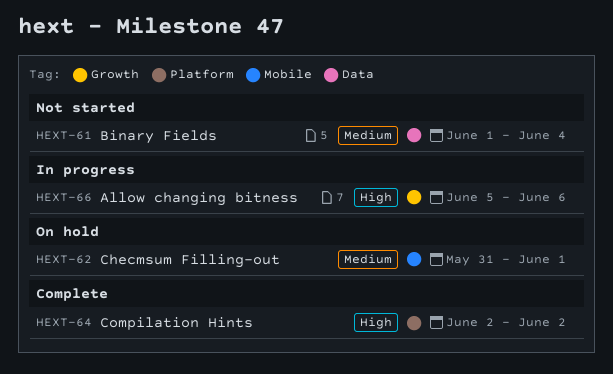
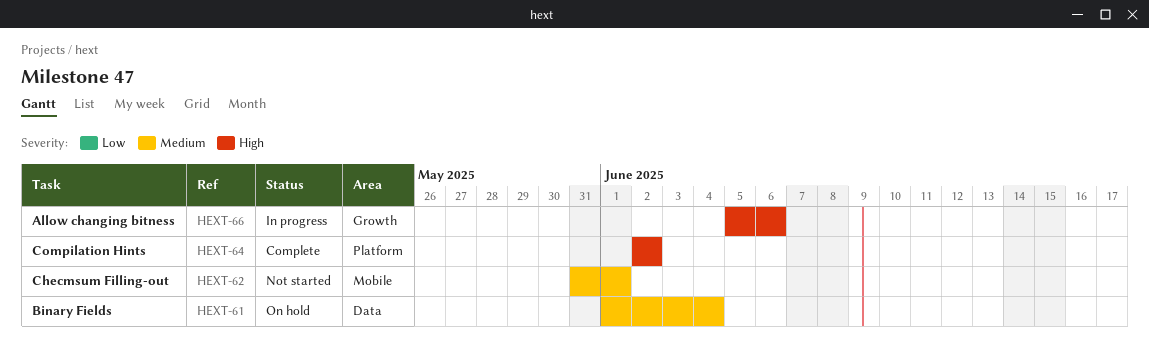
HEXT-61, status: Not started -> On hold
HEXT-62, status: On hold -> Not started

